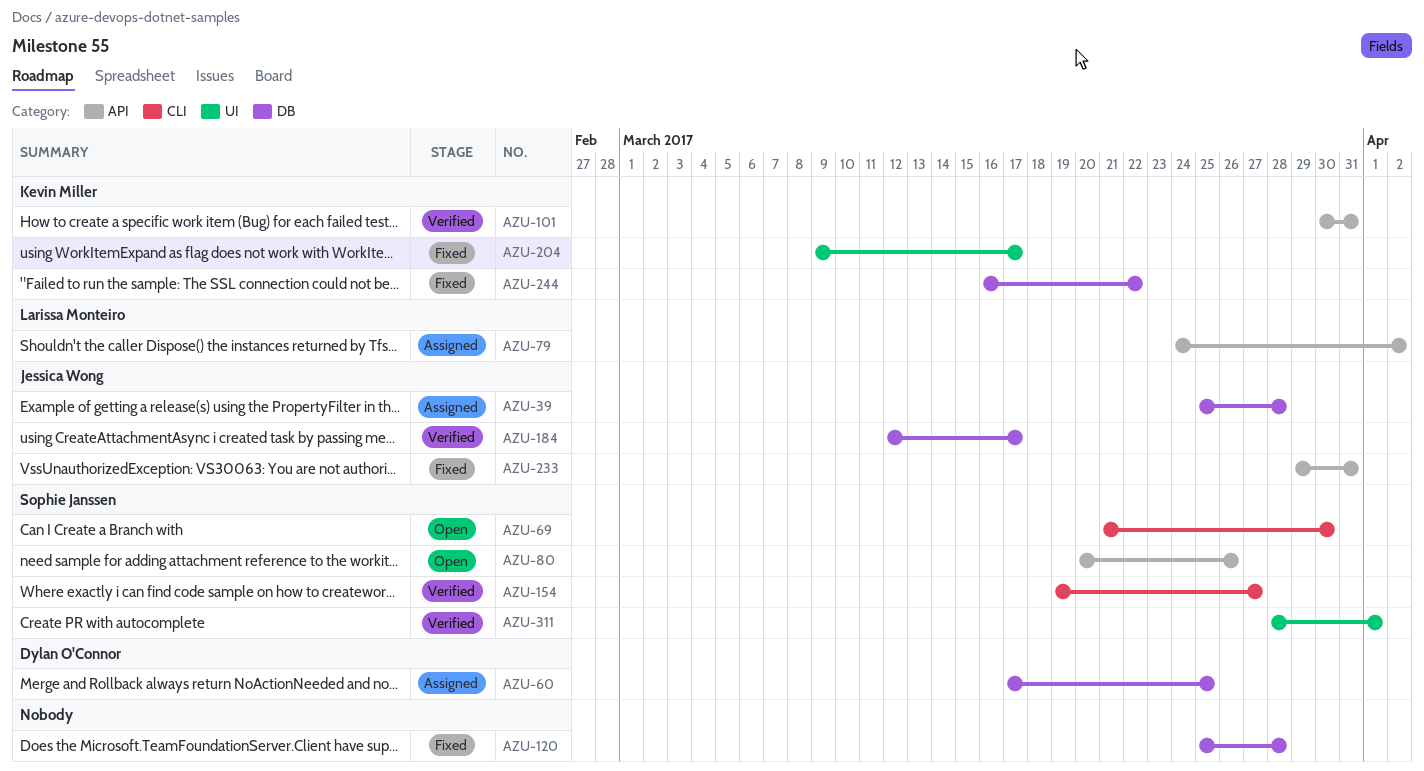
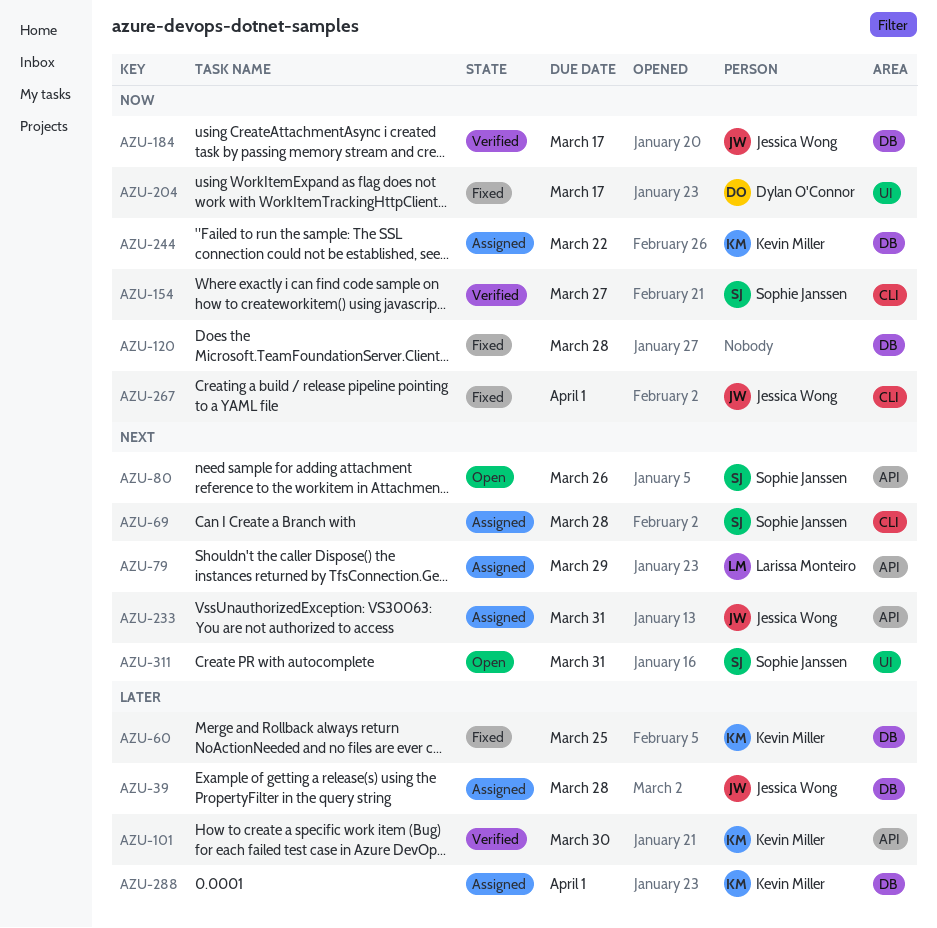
AZU-60, status: Assigned -> Fixed
AZU-60, owner: Dylan O'Connor -> Kevin Miller
AZU-69, status: Open -> Assigned
AZU-69, due: Mar 30 -> Mar 28
AZU-79, due: Apr 2 -> Mar 29
AZU-101, due: Mar 31 -> Mar 30
AZU-204, owner: Kevin Miller -> Dylan O'Connor
AZU-233, status: Fixed -> Assigned
AZU-244, status: Fixed -> Assigned
AZU-267: none -> present
AZU-288: none -> present
AZU-311, status: Verified -> Open
AZU-311, due: Apr 1 -> Mar 31

